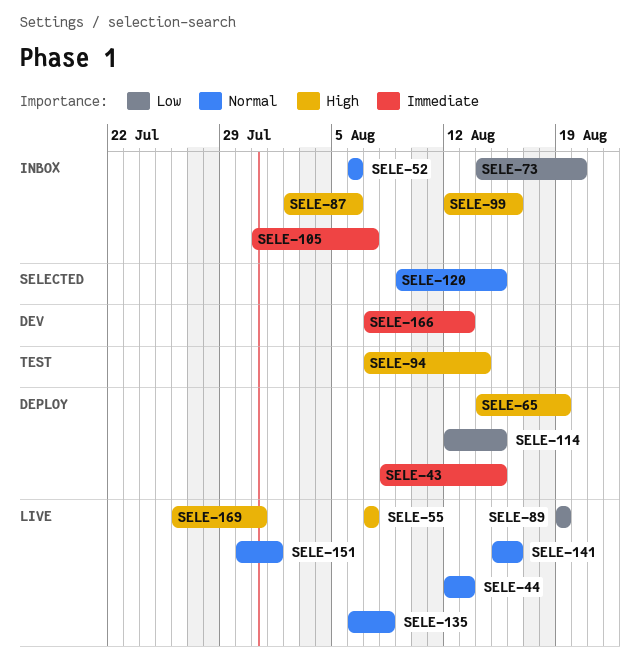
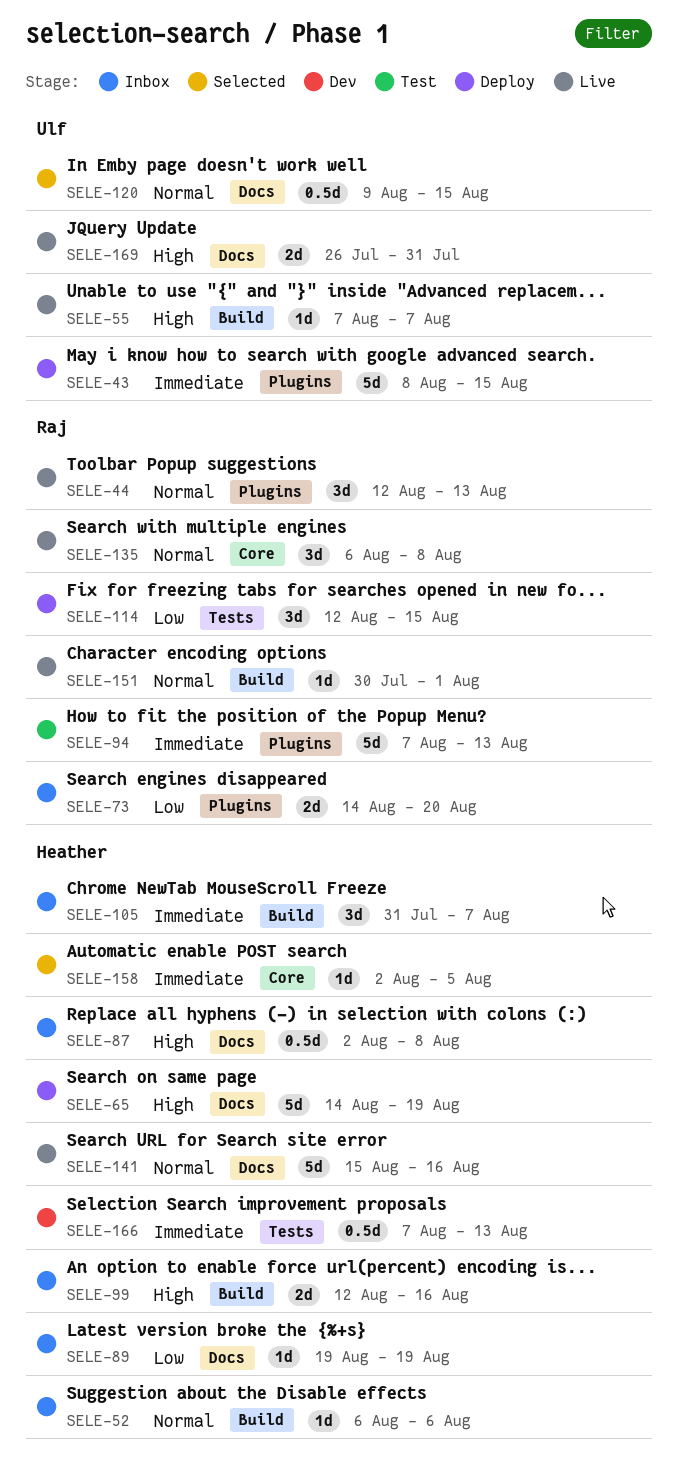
SELE-87, due: Aug 6 -> Aug 8
SELE-89, status: Live -> Inbox
SELE-94, priority: High -> Immediate
SELE-94, due: Aug 14 -> Aug 13
SELE-158: none -> present

